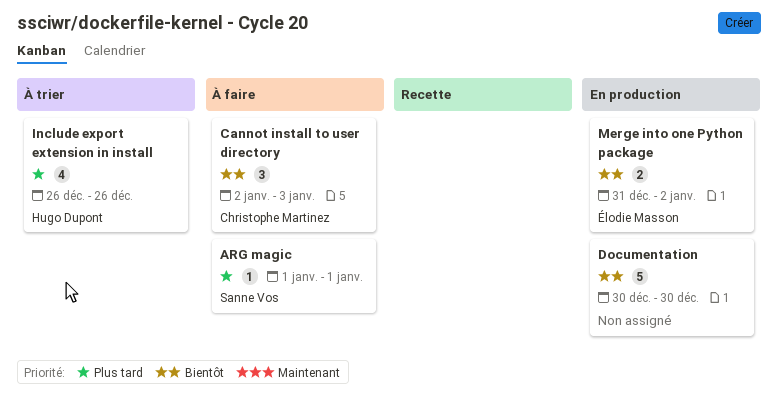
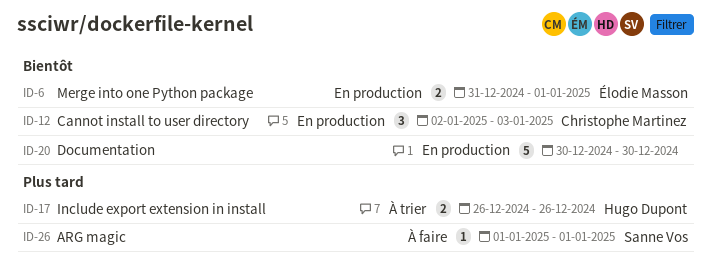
Cannot install to user directory, status: À faire -> En production
Include export extension in install, estimate: 4 -> 2
Merge into one Python package, due: Jan 2 -> Jan 1

